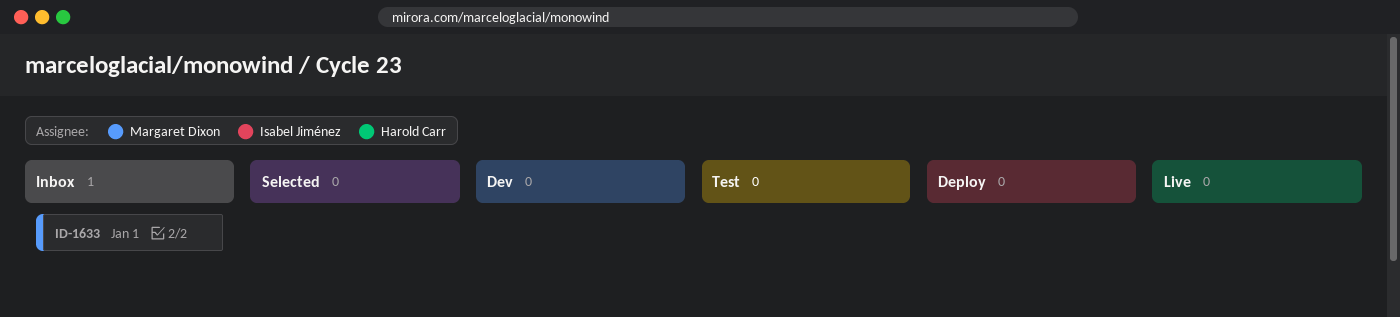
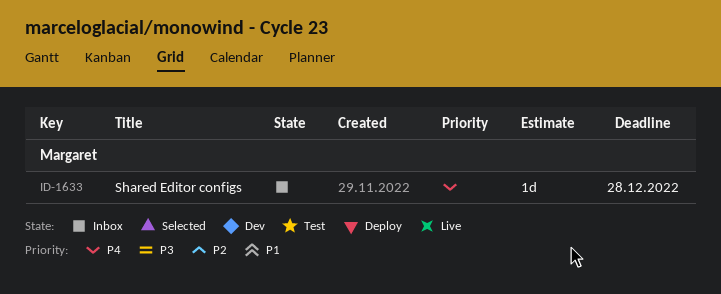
ID-1633, due: Jan 1 -> Dec 28

